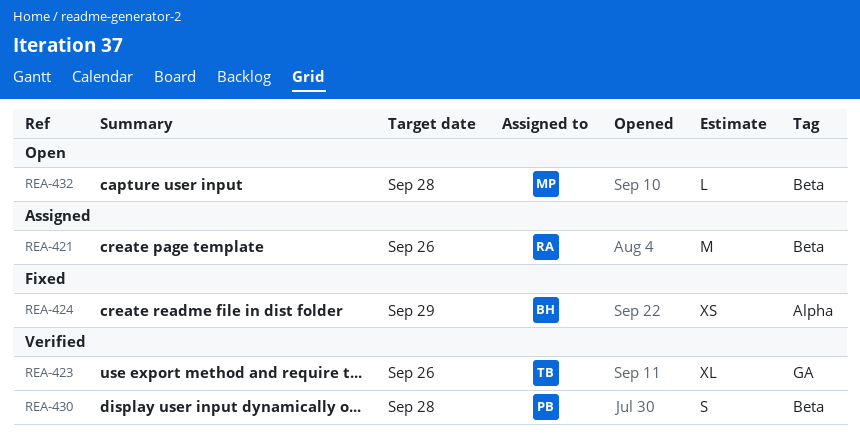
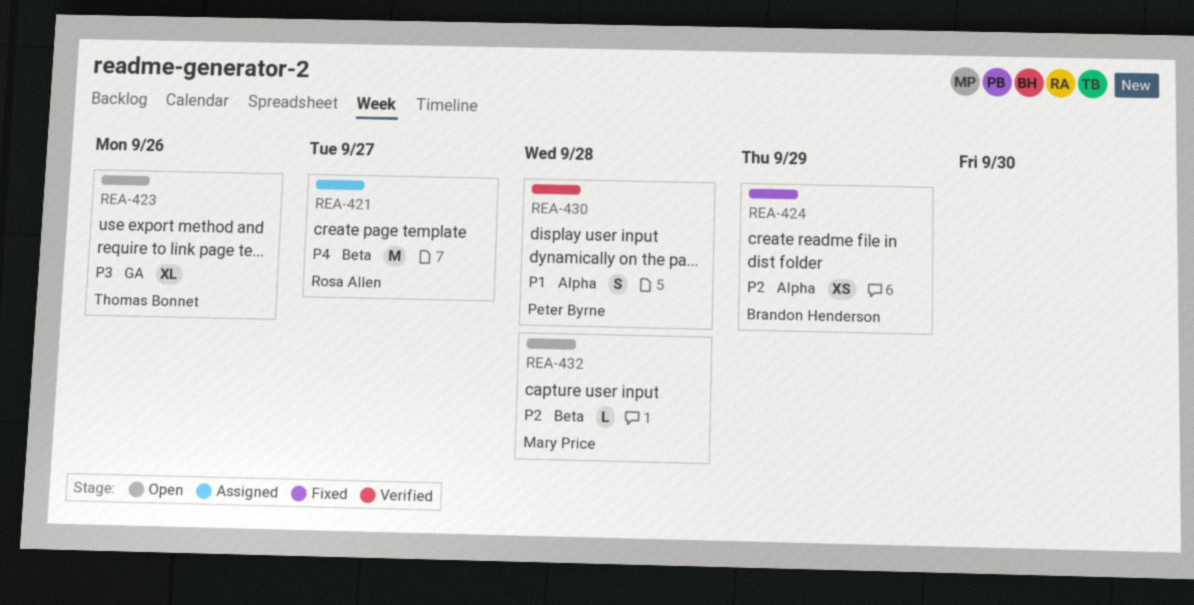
REA-421, due: Sep 26 -> Sep 27
REA-423, status: Verified -> Open
REA-430, label: Beta -> Alpha

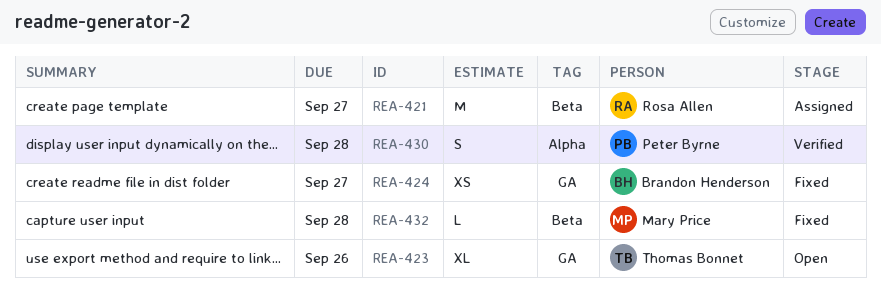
REA-424, label: Alpha -> GA
REA-424, due: Sep 29 -> Sep 27
REA-432, status: Open -> Fixed

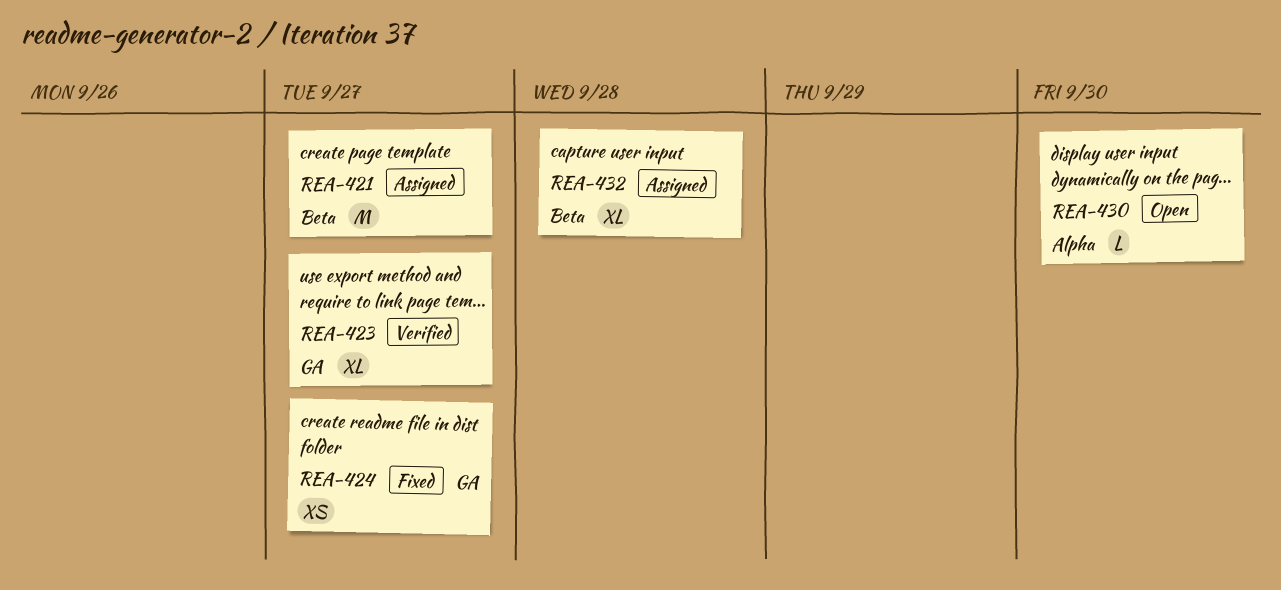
REA-423, status: Open -> Verified
REA-423, due: Sep 26 -> Sep 27
REA-430, status: Verified -> Open
REA-430, estimate: S -> L
REA-430, due: Sep 28 -> Sep 30
REA-432, status: Fixed -> Assigned
REA-432, estimate: L -> XL

